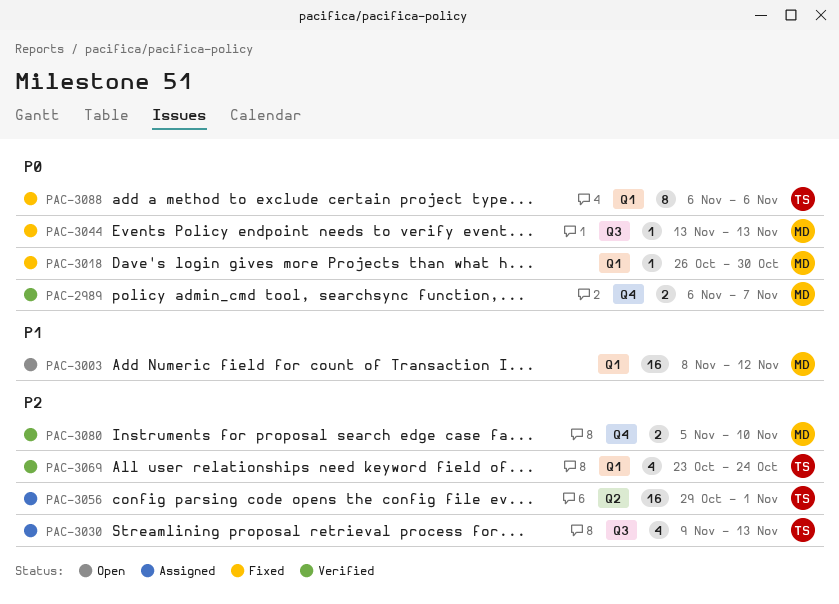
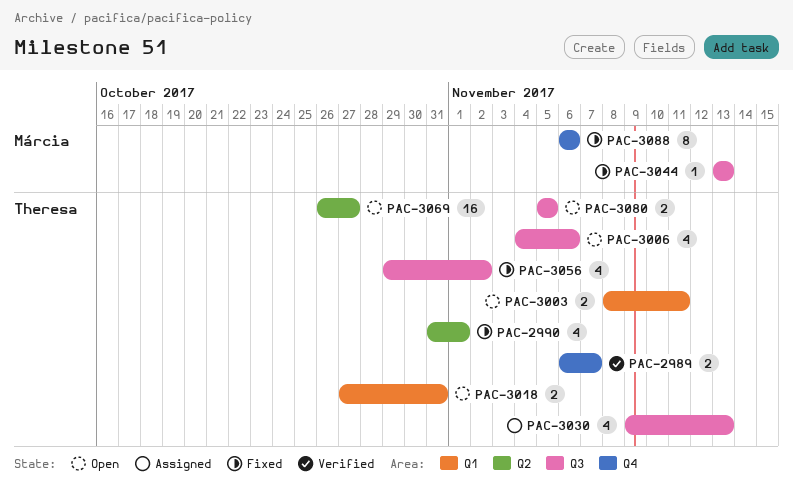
PAC-2989, owner: Márcia -> Theresa
PAC-2990: none -> present
PAC-3003, owner: Márcia -> Theresa
PAC-3003, estimate: 16 -> 2
PAC-3003, due: Nov 12 -> Nov 11
PAC-3006: none -> present
PAC-3018, status: Fixed -> Open
PAC-3018, owner: Márcia -> Theresa
PAC-3018, estimate: 1 -> 2
PAC-3018, start: Oct 26 -> Oct 27
PAC-3018, due: Oct 30 -> Oct 31
PAC-3056, status: Assigned -> Fixed
PAC-3056, label: Q2 -> Q3
PAC-3056, estimate: 16 -> 4
PAC-3056, due: Nov 1 -> Nov 2
PAC-3069, status: Verified -> Open
PAC-3069, label: Q1 -> Q2
PAC-3069, estimate: 4 -> 16
PAC-3069, start: Oct 23 -> Oct 26
PAC-3069, due: Oct 24 -> Oct 27
PAC-3080, status: Verified -> Open
PAC-3080, owner: Márcia -> Theresa
PAC-3080, label: Q4 -> Q3
PAC-3080, due: Nov 10 -> Nov 5
PAC-3088, owner: Theresa -> Márcia
PAC-3088, label: Q1 -> Q4

